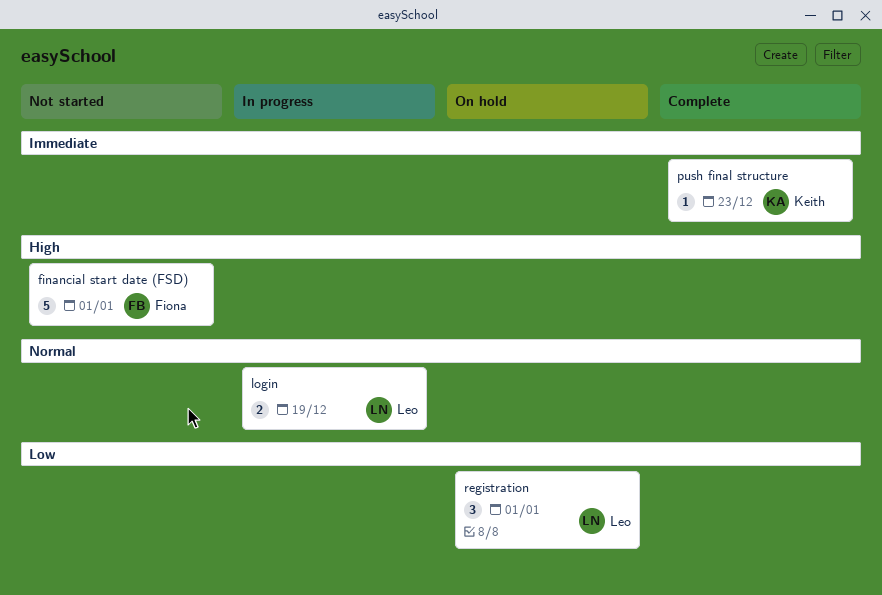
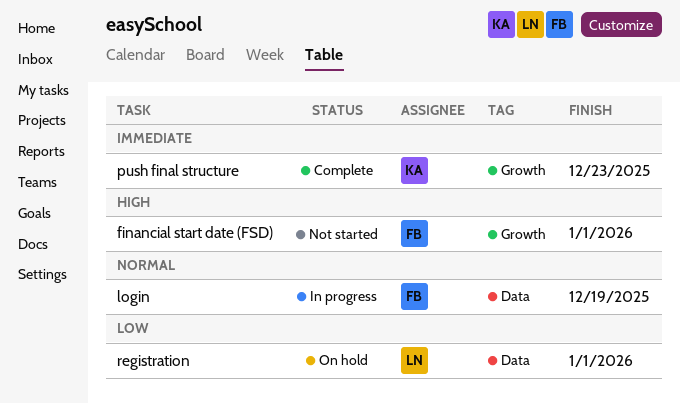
login, owner: Leo -> Fiona

